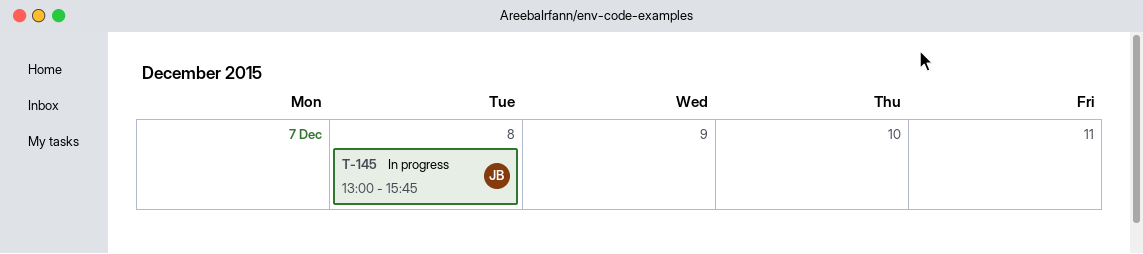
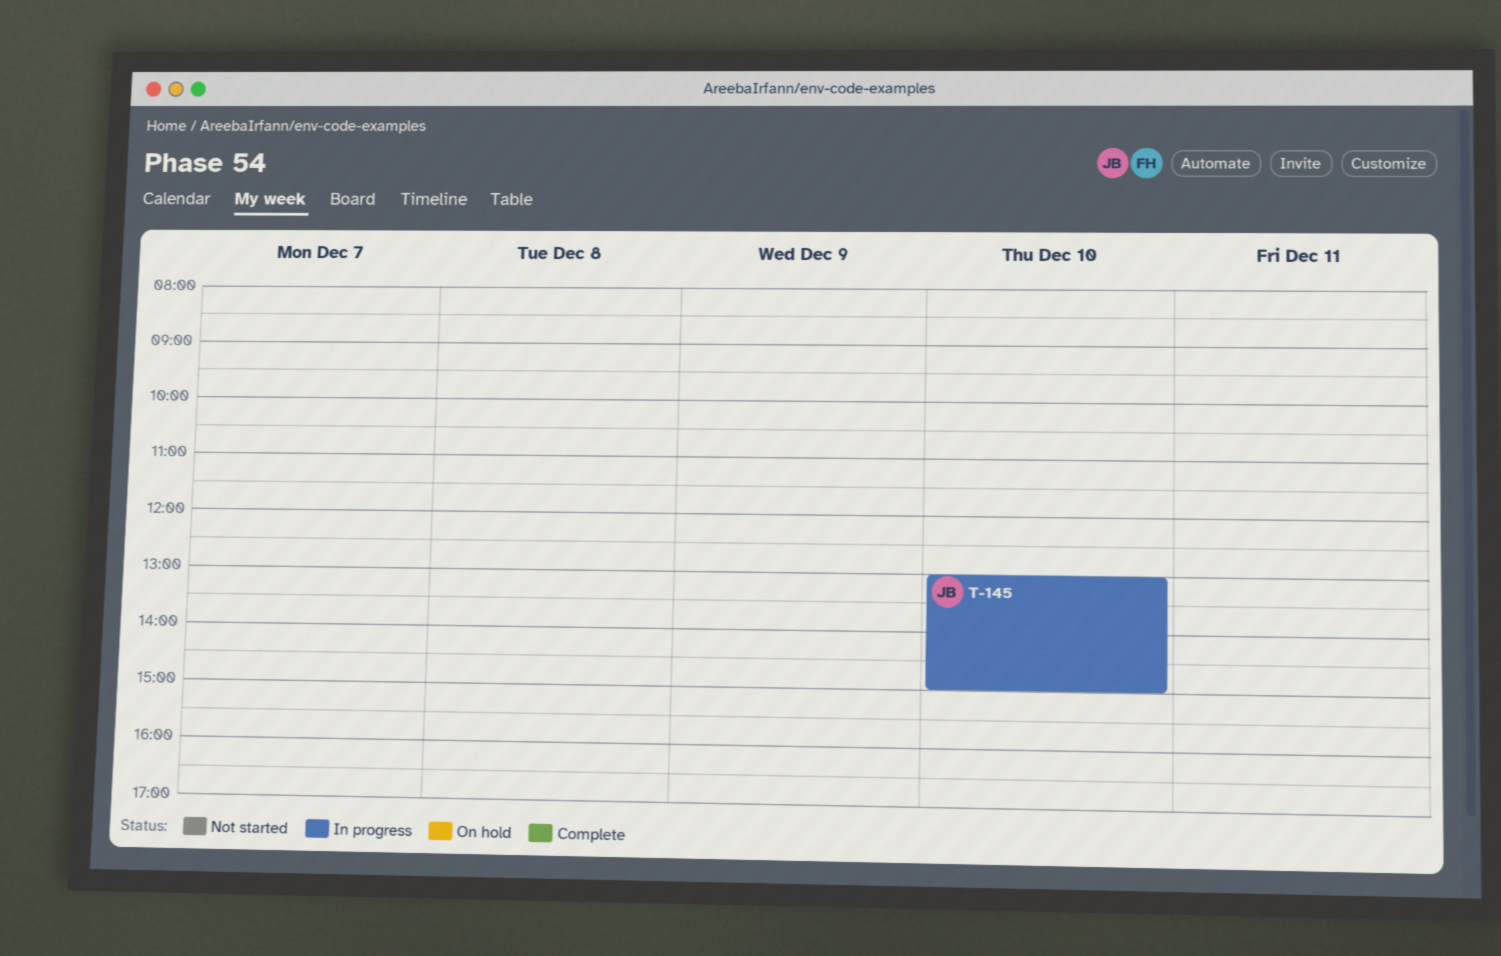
T-145, day: Dec 8 -> Dec 10
T-145, ends: 15:45 -> 15:00

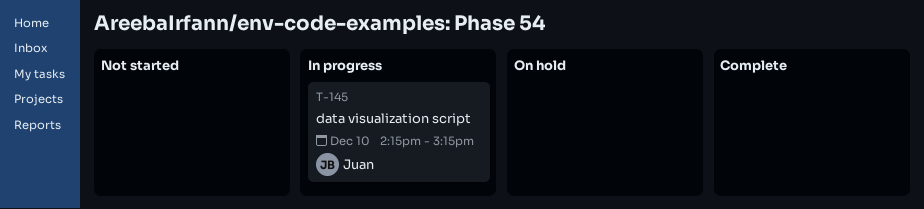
T-145, begins: 13:00 -> 14:15
T-145, ends: 15:00 -> 15:15

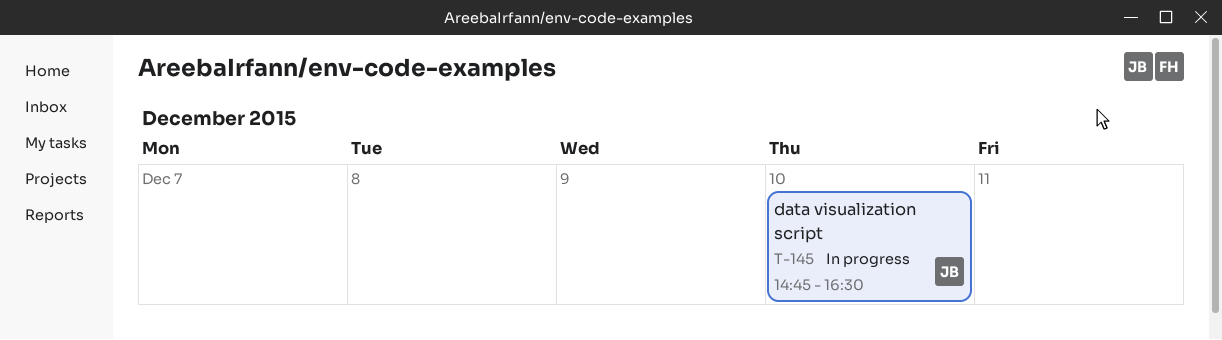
T-145, begins: 14:15 -> 14:45
T-145, ends: 15:15 -> 16:30

